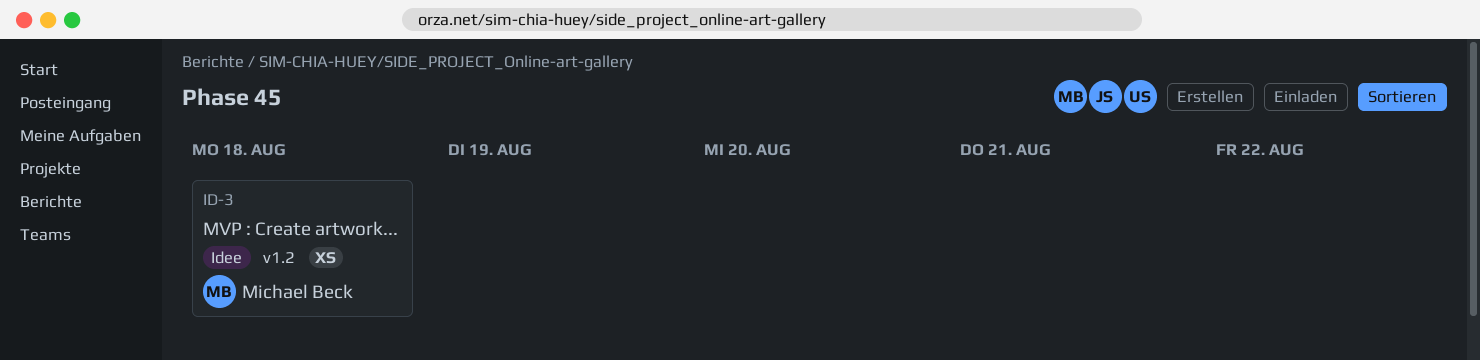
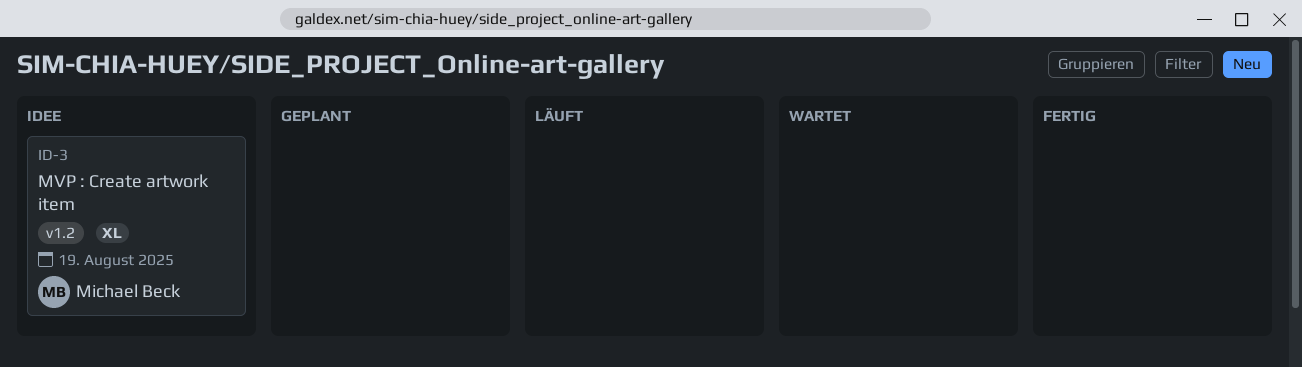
ID-3, estimate: XS -> XL
ID-3, due: Aug 18 -> Aug 19

